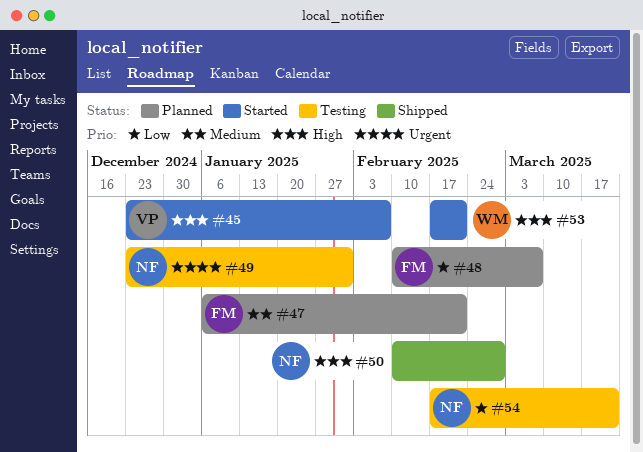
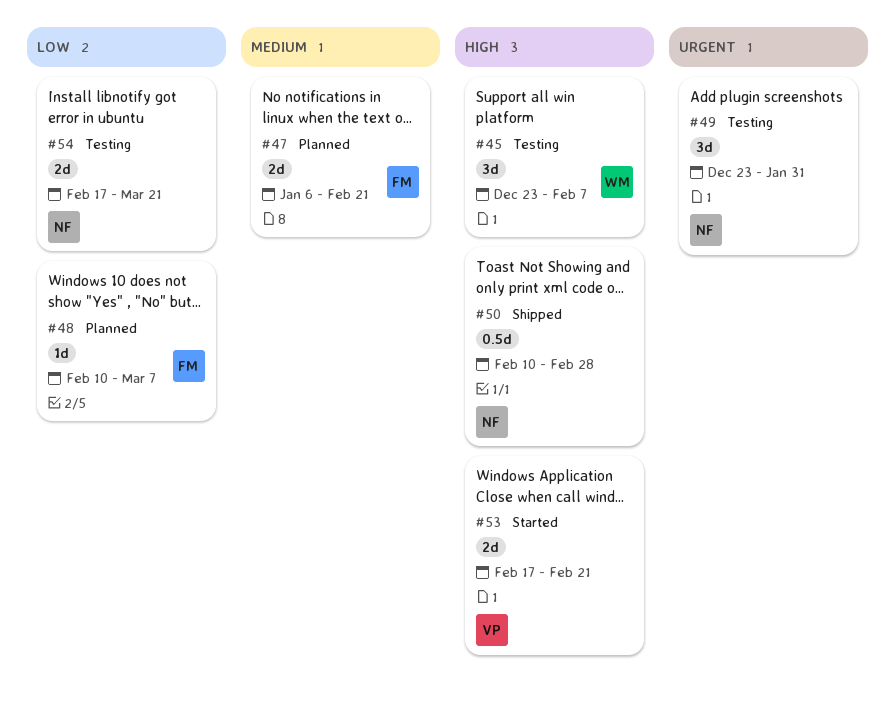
#45, status: Started -> Testing
#45, owner: VP -> WM
#53, owner: WM -> VP

